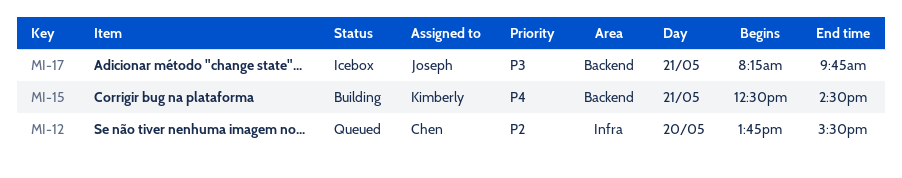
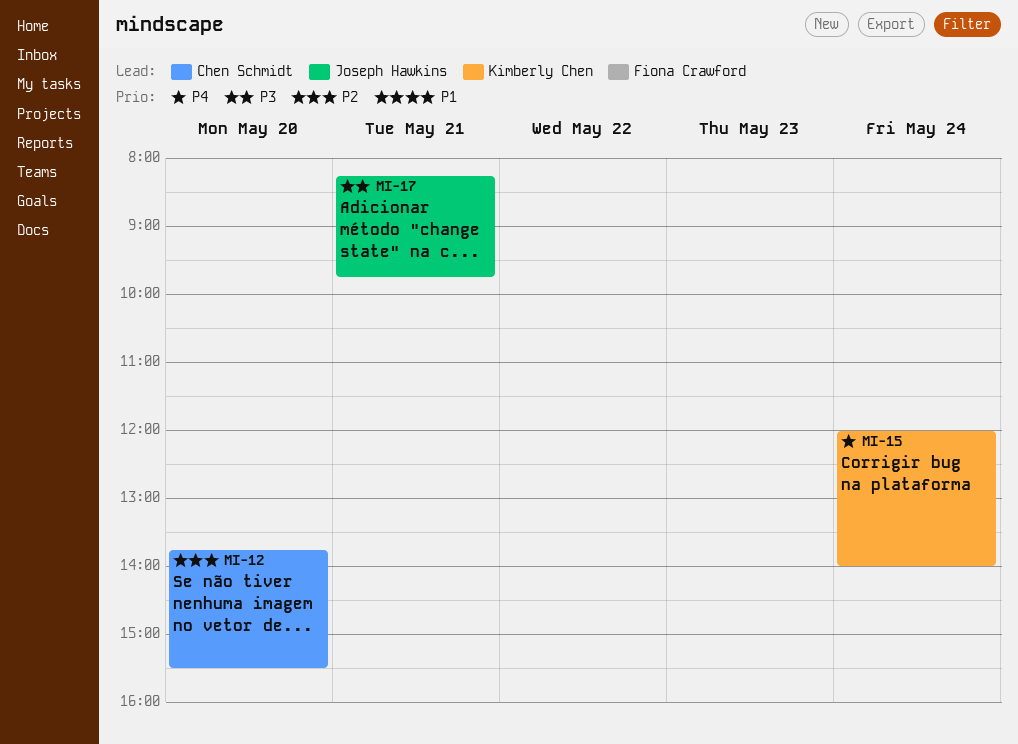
MI-15, day: May 21 -> May 24
MI-15, begins: 12:30 -> 12:00
MI-15, ends: 14:30 -> 14:00

